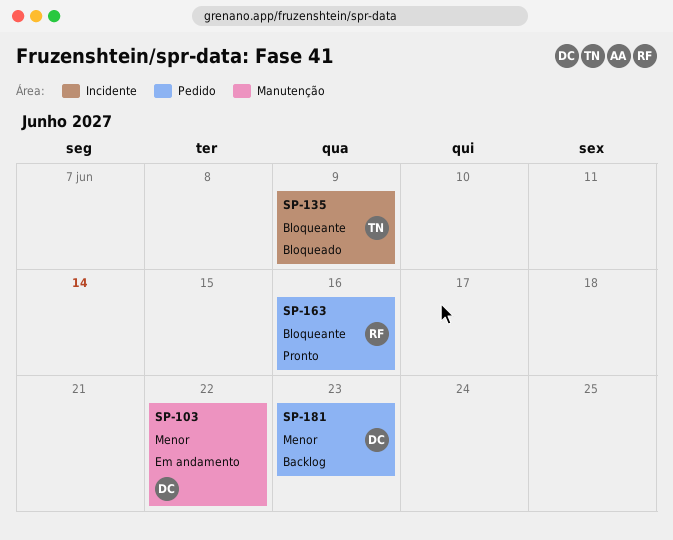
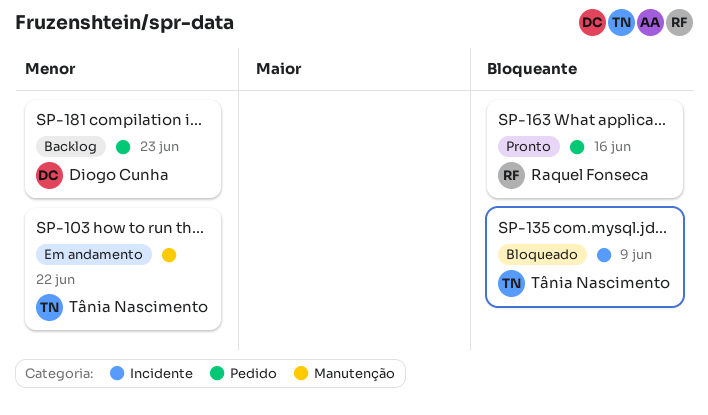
SP-103, owner: Diogo Cunha -> Tânia Nascimento

